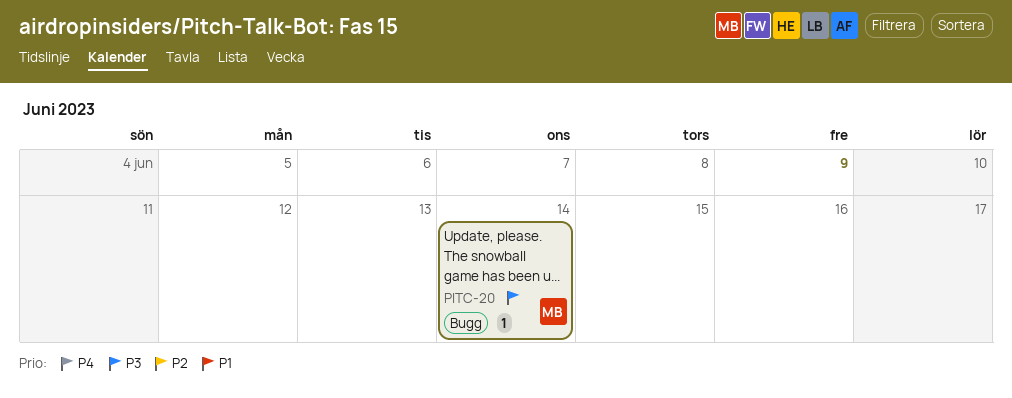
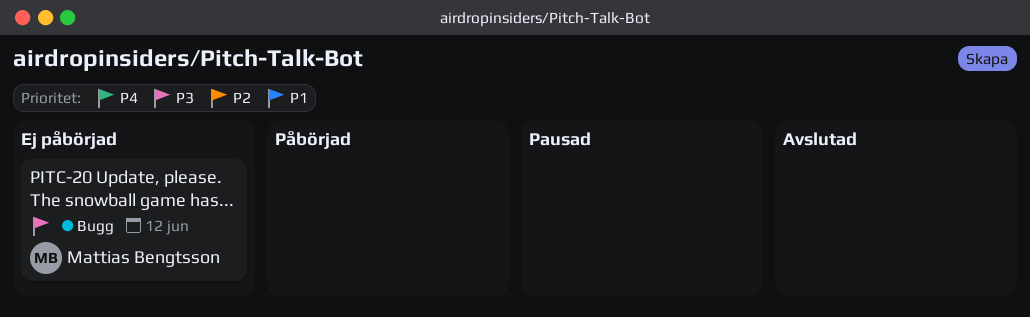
PITC-20, due: Jun 14 -> Jun 12

